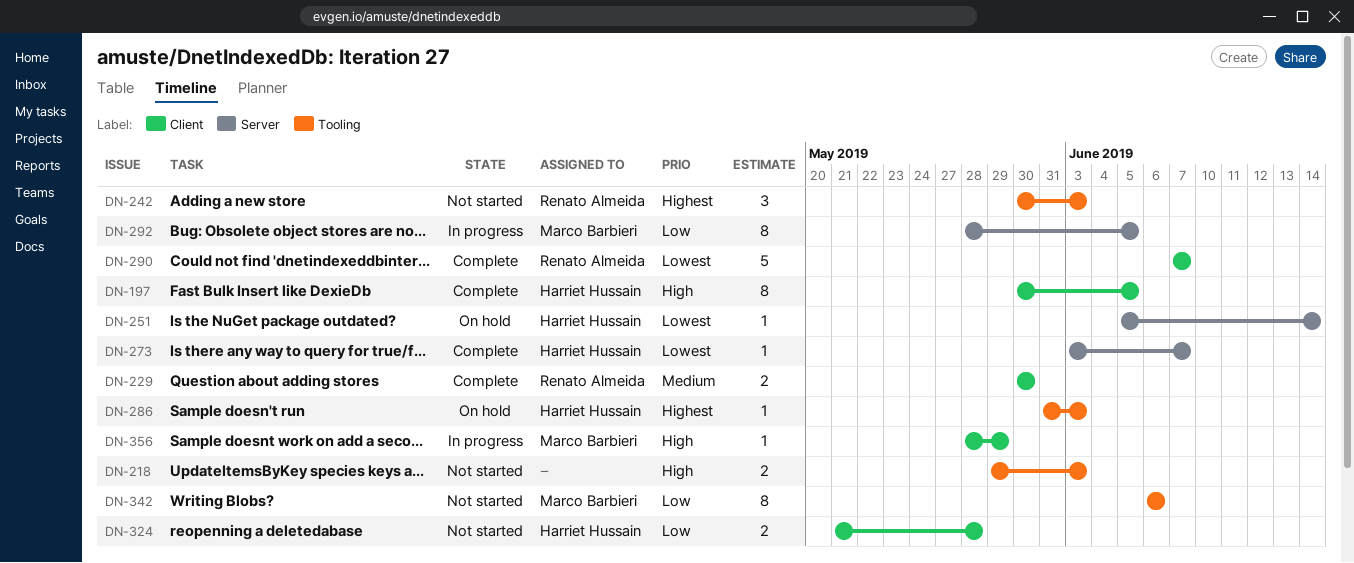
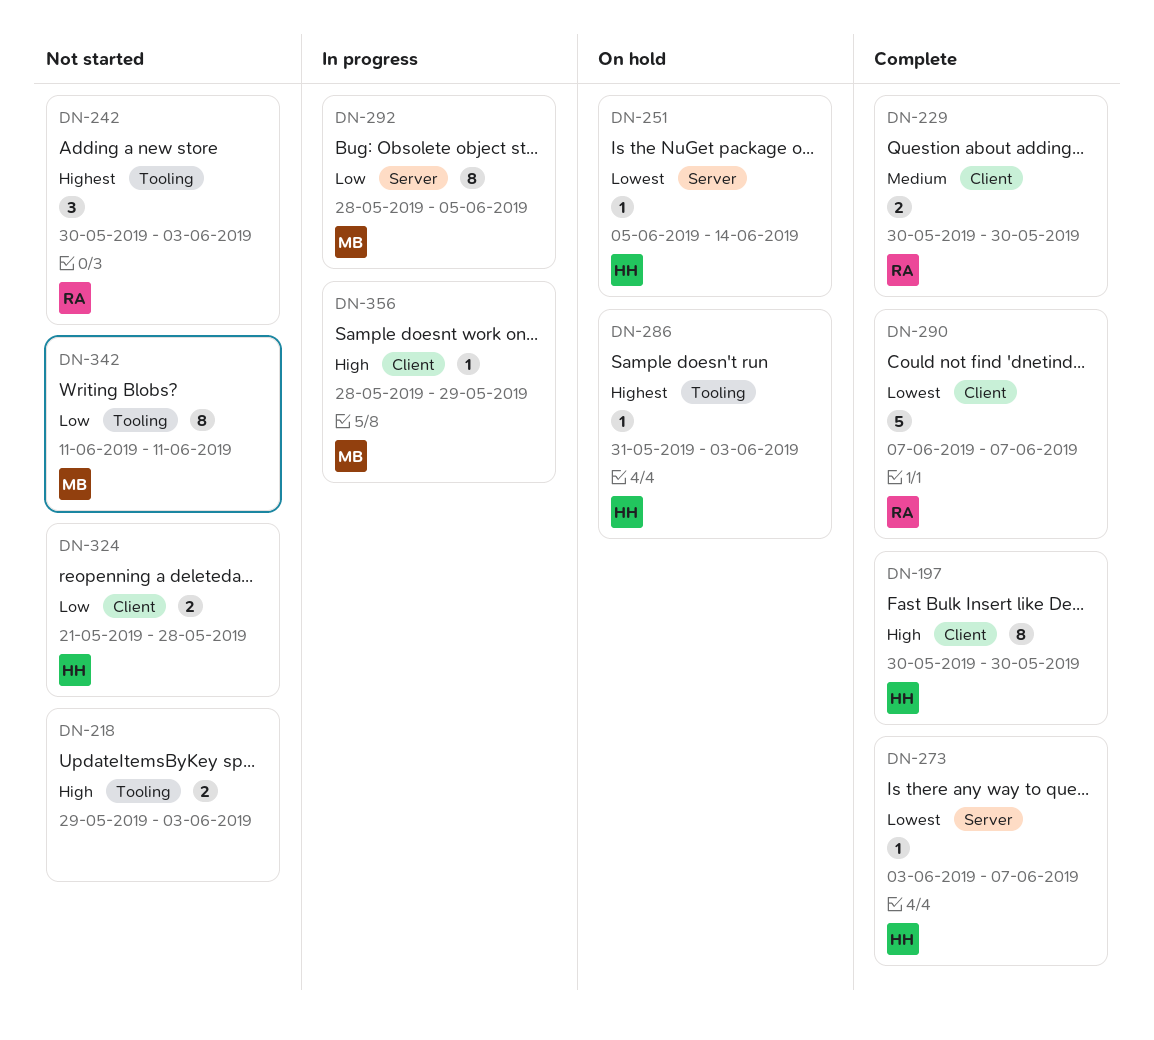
DN-197, due: Jun 5 -> May 30
DN-342, start: Jun 6 -> Jun 11
DN-342, due: Jun 6 -> Jun 11

